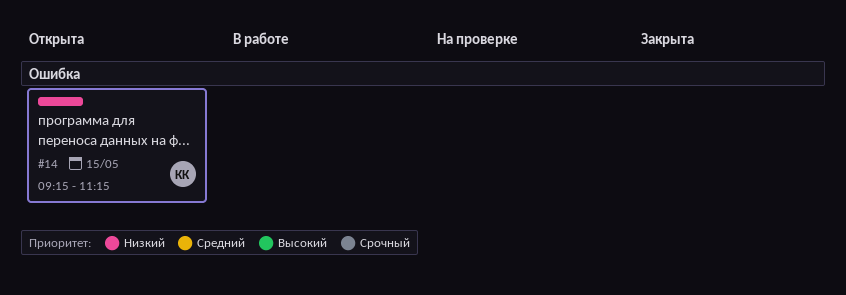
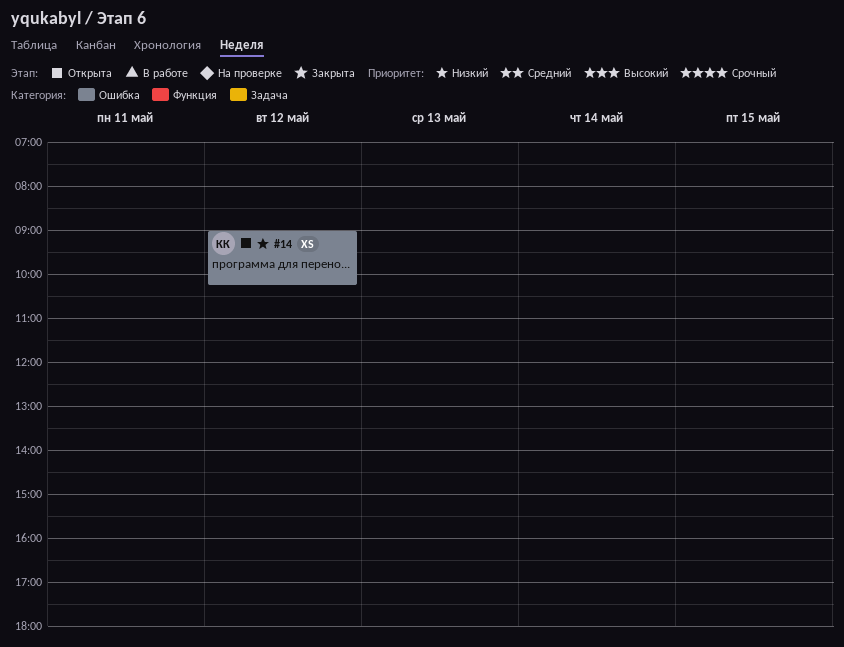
#14, day: May 15 -> May 12
#14, begins: 09:15 -> 09:00
#14, ends: 11:15 -> 10:15

